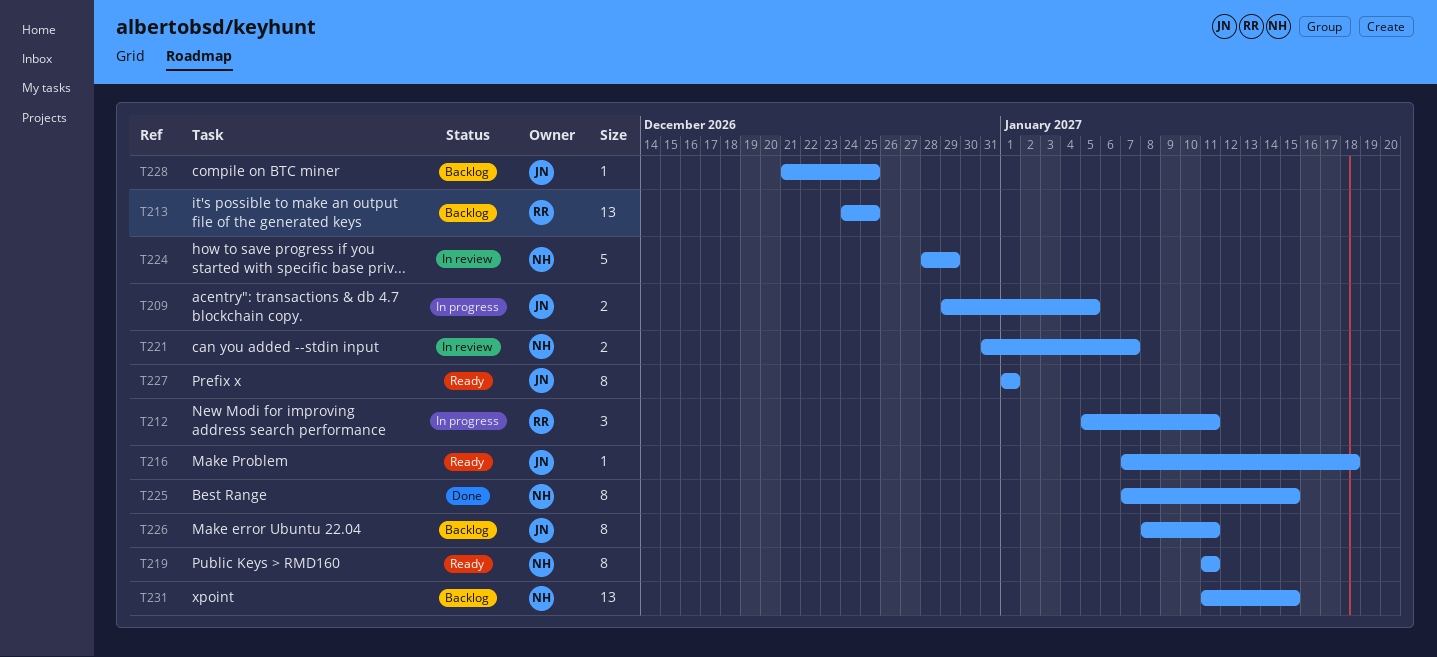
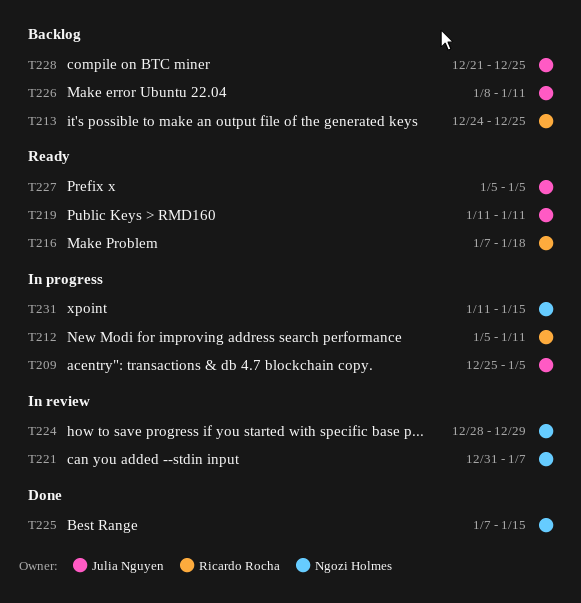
T209, start: Dec 29 -> Dec 25
T216, owner: Julia Nguyen -> Ricardo Rocha
T219, owner: Ngozi Holmes -> Julia Nguyen
T227, start: Jan 1 -> Jan 5
T227, due: Jan 1 -> Jan 5
T231, status: Backlog -> In progress

